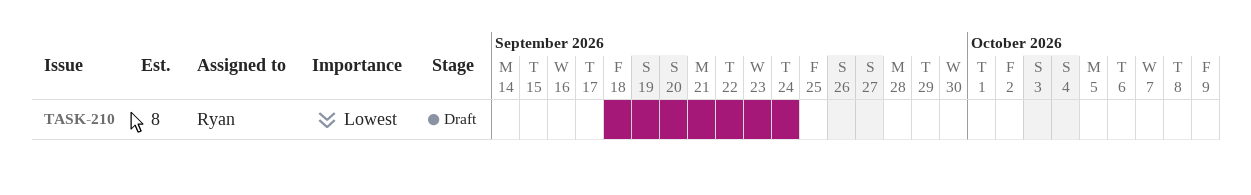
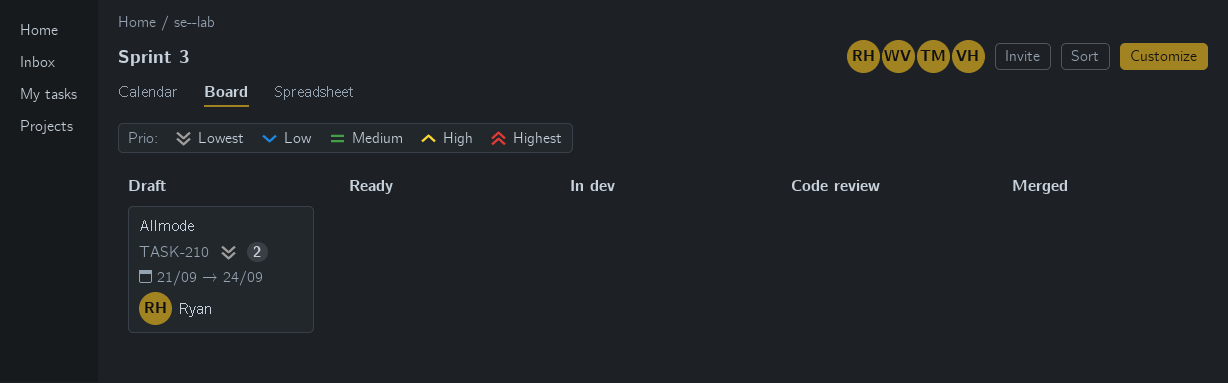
TASK-210, estimate: 8 -> 2
TASK-210, start: Sep 18 -> Sep 21

